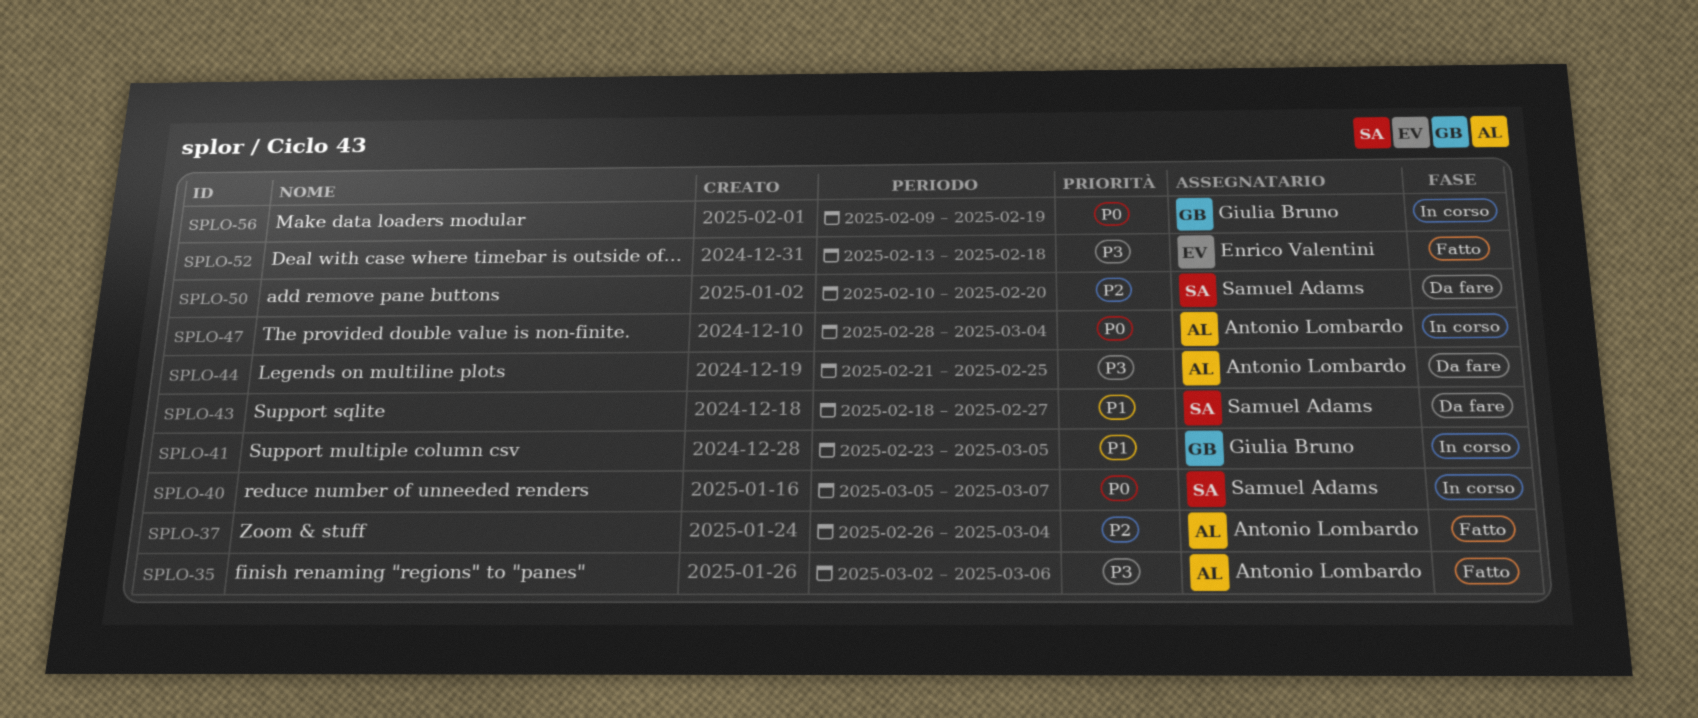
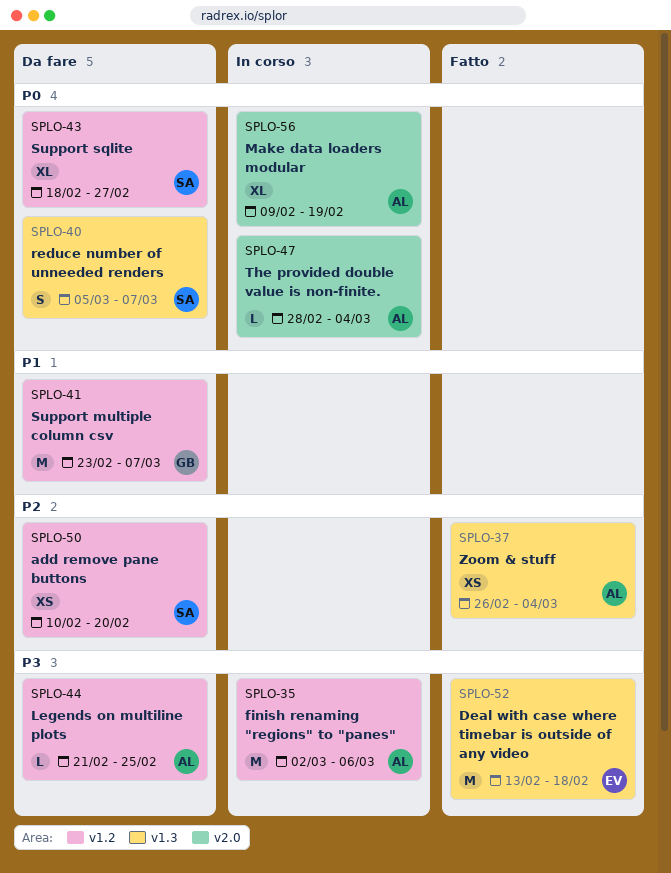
SPLO-35, status: Fatto -> In corso
SPLO-40, status: In corso -> Da fare
SPLO-41, status: In corso -> Da fare
SPLO-41, due: Mar 5 -> Mar 7
SPLO-43, priority: P1 -> P0
SPLO-56, owner: Giulia Bruno -> Antonio Lombardo

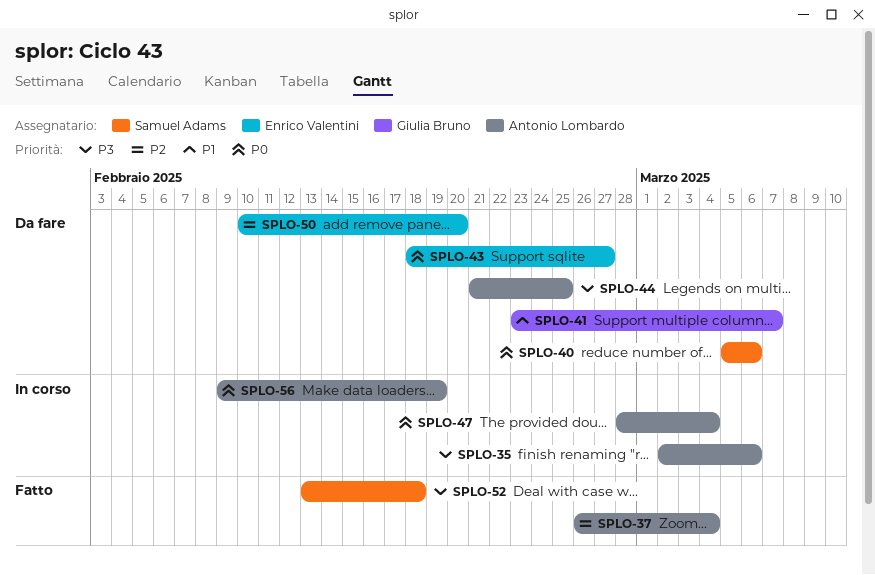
SPLO-40, due: Mar 7 -> Mar 6
SPLO-43, owner: Samuel Adams -> Enrico Valentini
SPLO-50, owner: Samuel Adams -> Enrico Valentini
SPLO-52, owner: Enrico Valentini -> Samuel Adams

